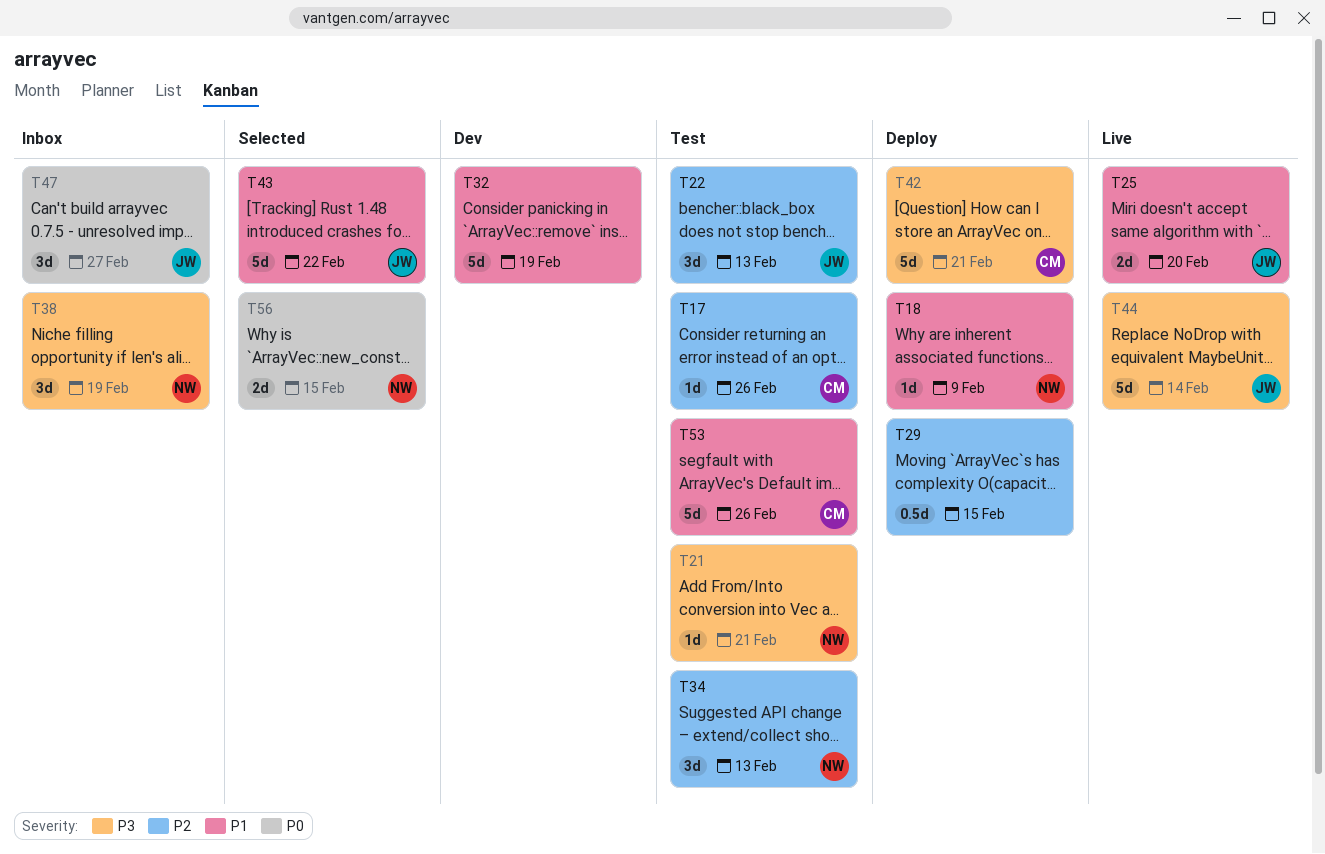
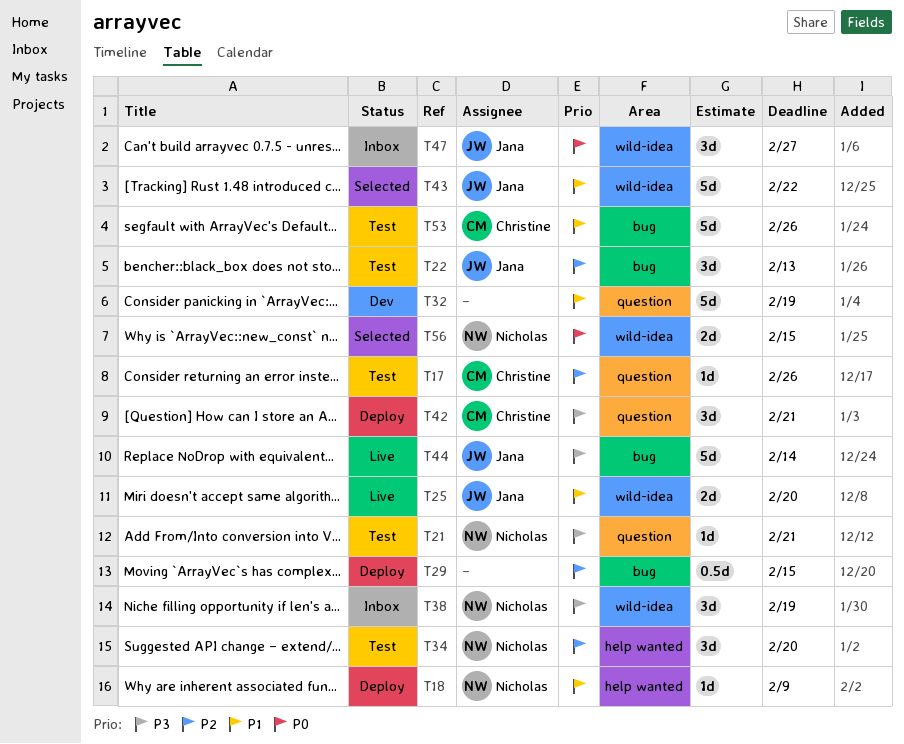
T34, due: Feb 13 -> Feb 20
T42, estimate: 5d -> 3d

